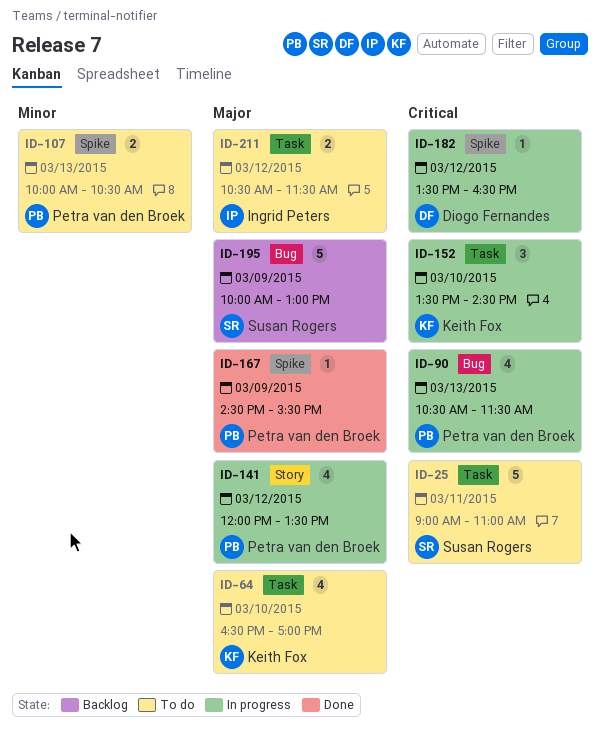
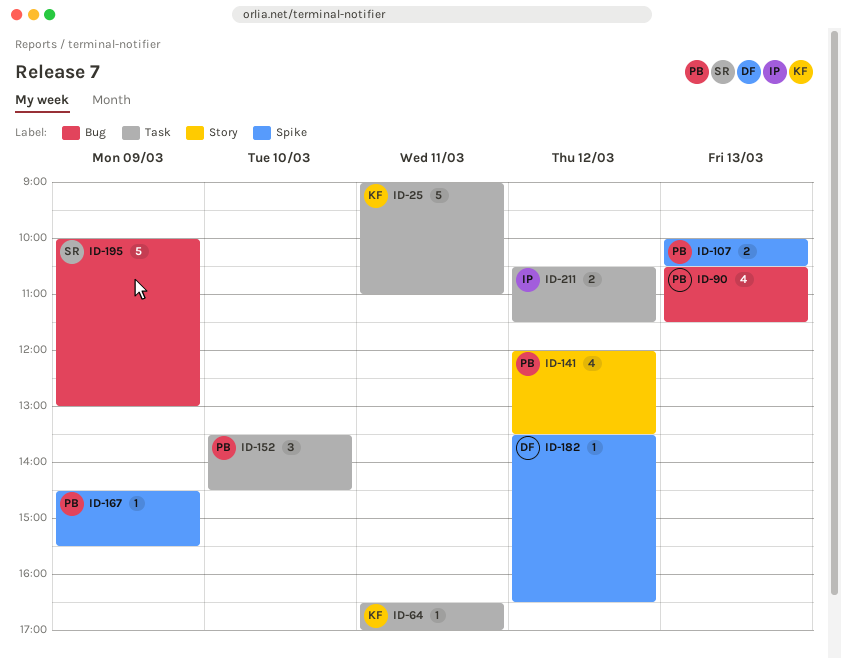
ID-25, owner: Susan Rogers -> Keith Fox
ID-64, estimate: 4 -> 1
ID-64, day: Mar 10 -> Mar 11
ID-152, owner: Keith Fox -> Petra van den Broek

